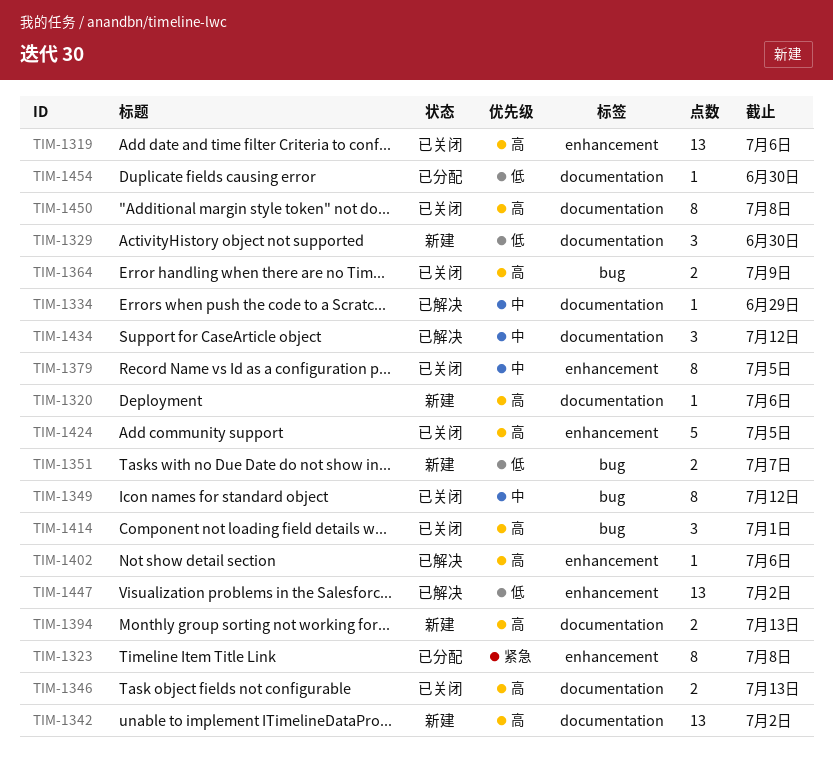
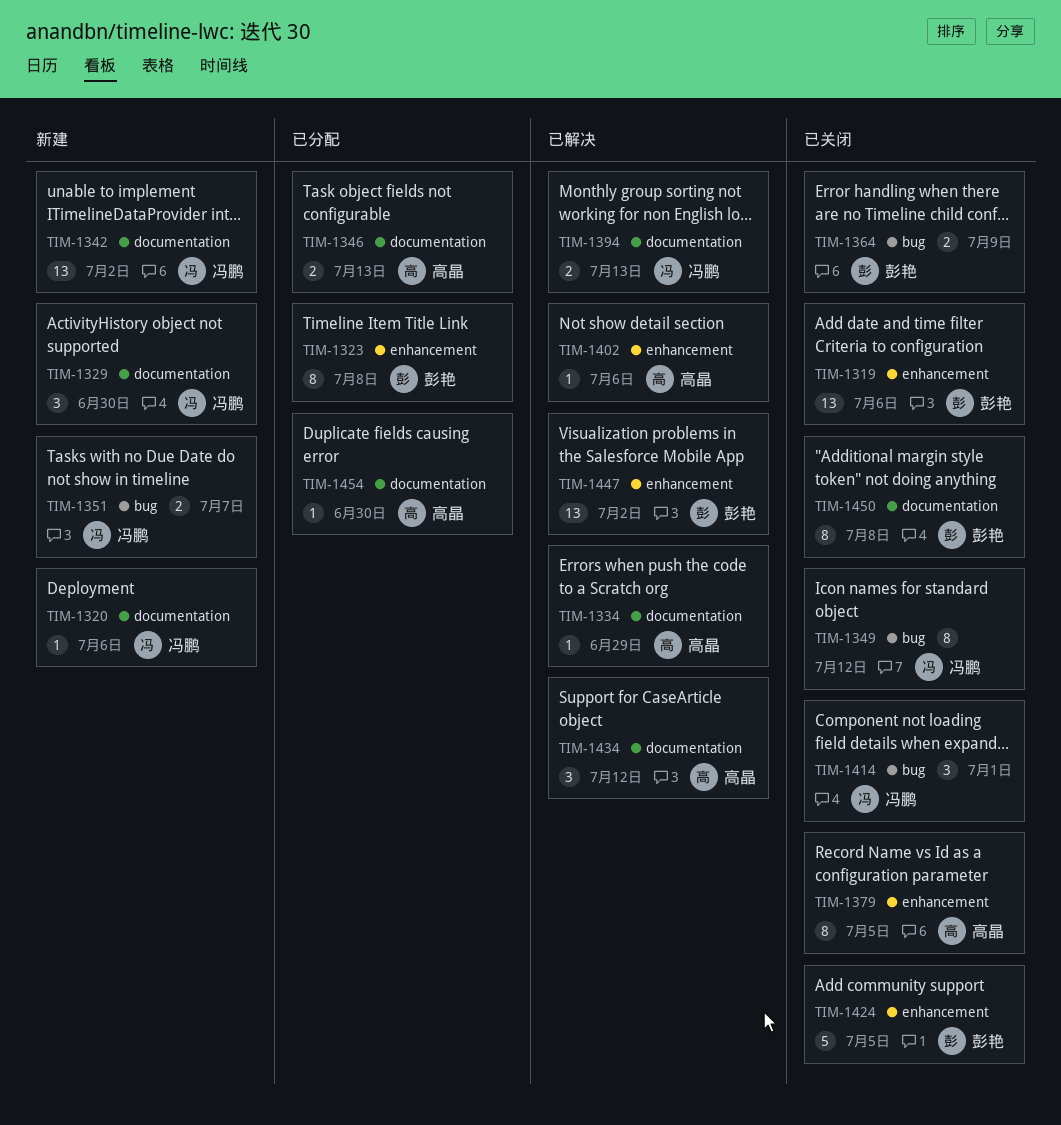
TIM-1346, status: 已关闭 -> 已分配
TIM-1394, status: 新建 -> 已解决

